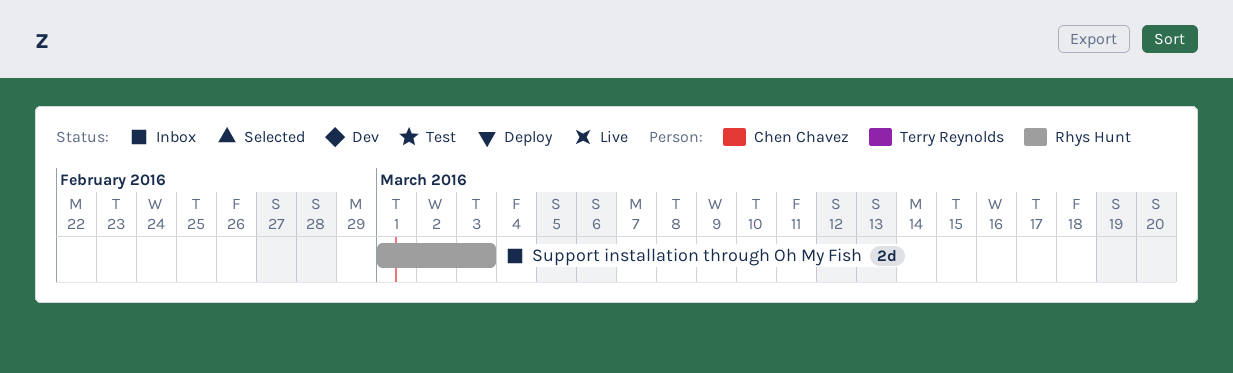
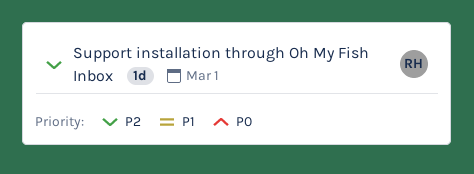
Support installation through Oh My Fish, estimate: 2d -> 1d
Support installation through Oh My Fish, due: Mar 3 -> Mar 1

